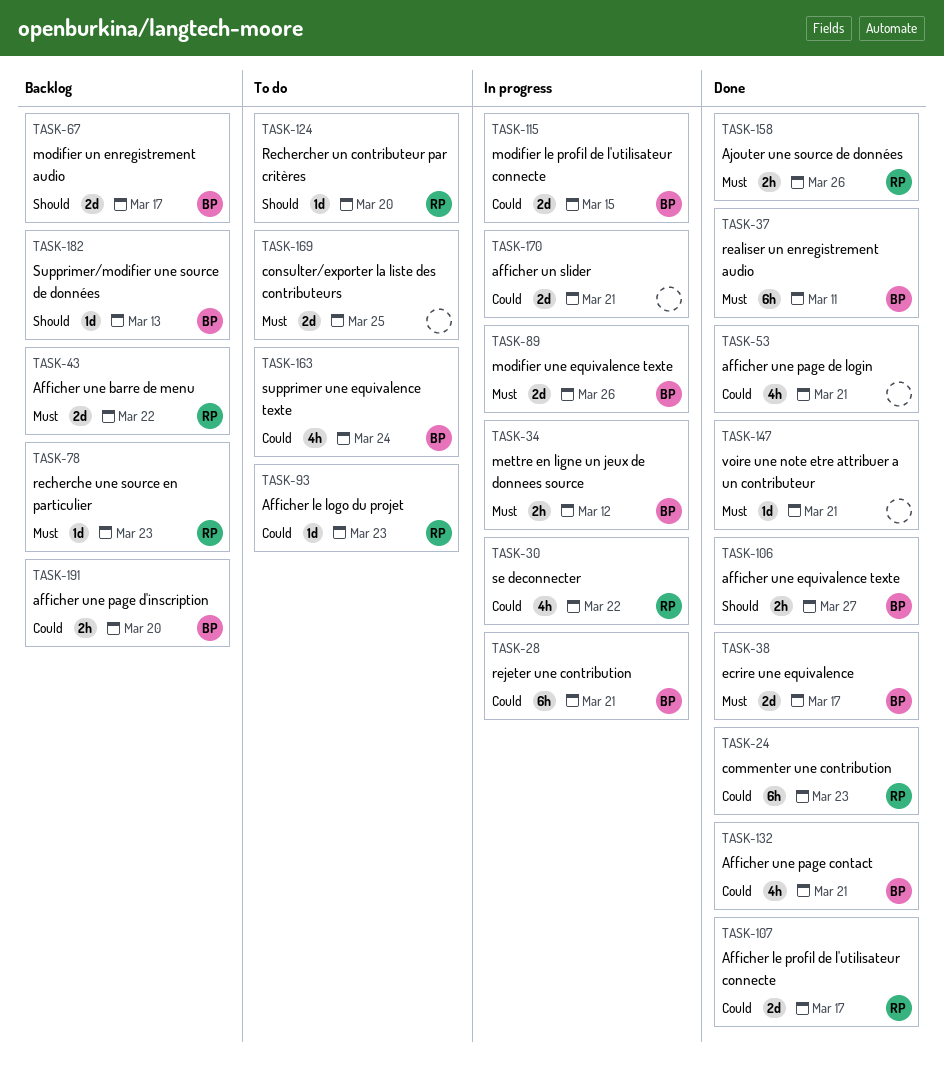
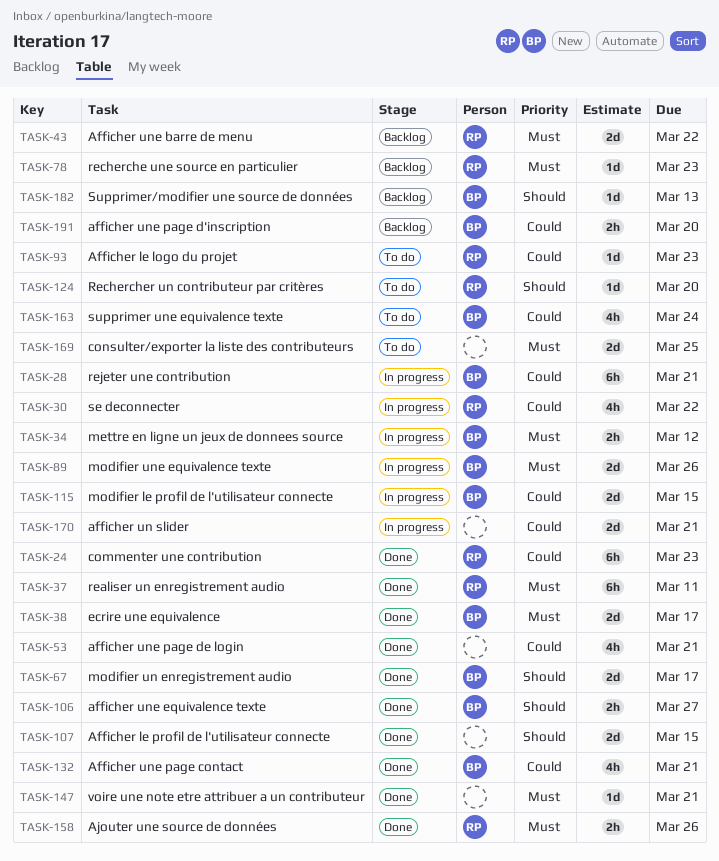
TASK-37, owner: BP -> RP
TASK-67, status: Backlog -> Done
TASK-107, owner: RP -> none
TASK-107, priority: Could -> Should
TASK-107, due: Mar 17 -> Mar 15

